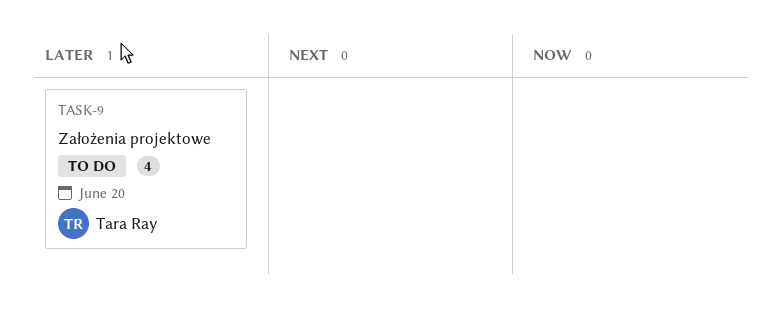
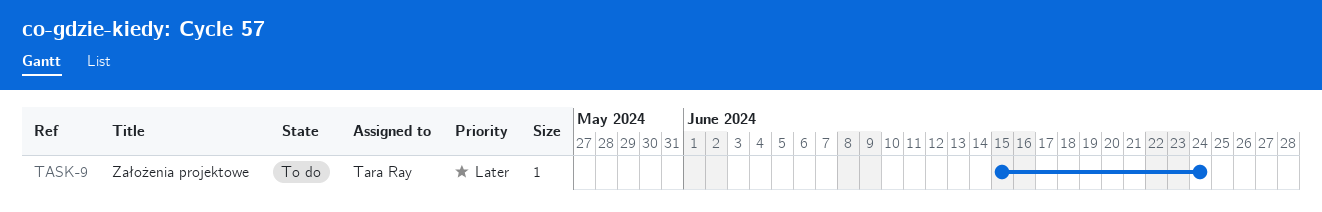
TASK-9, estimate: 4 -> 1
TASK-9, due: Jun 20 -> Jun 24

